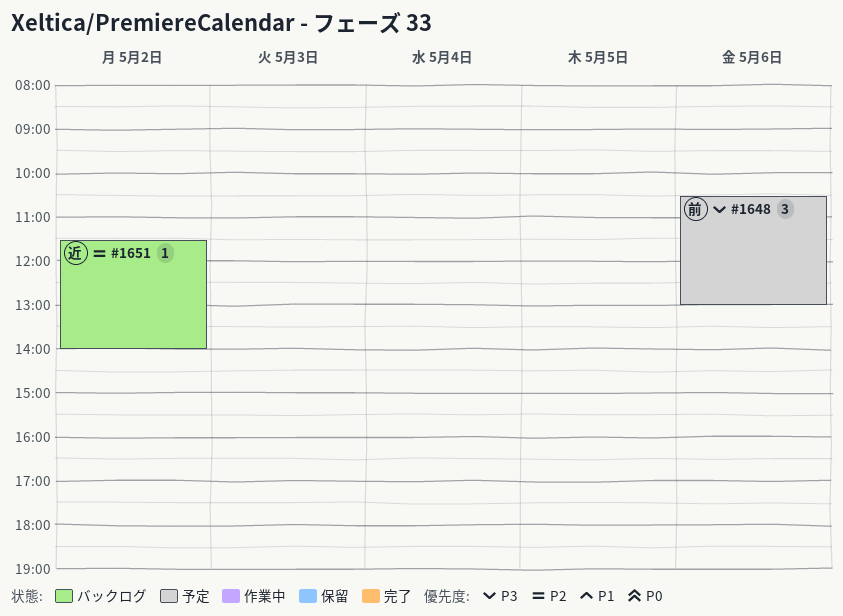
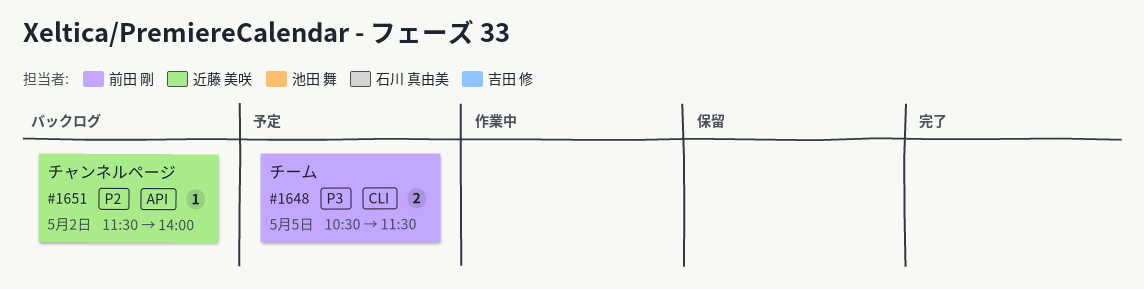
#1648, estimate: 3 -> 2
#1648, day: May 6 -> May 5
#1648, ends: 13:00 -> 11:30

